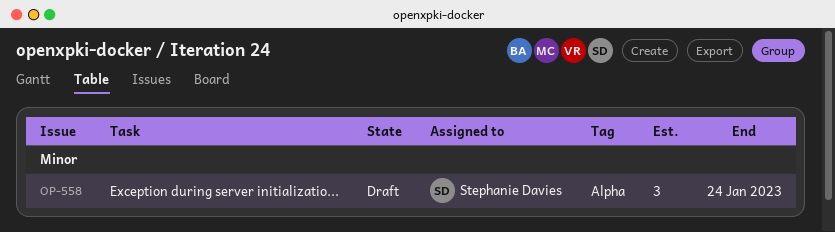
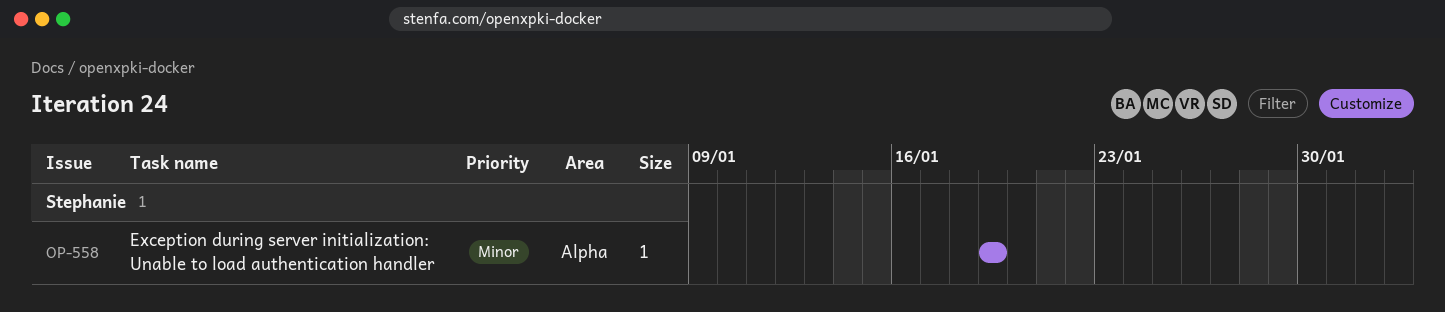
OP-558, estimate: 3 -> 1
OP-558, due: Jan 24 -> Jan 19

